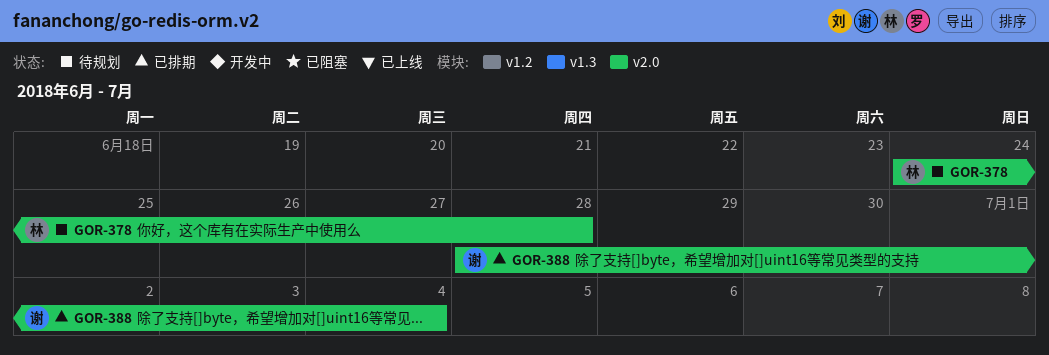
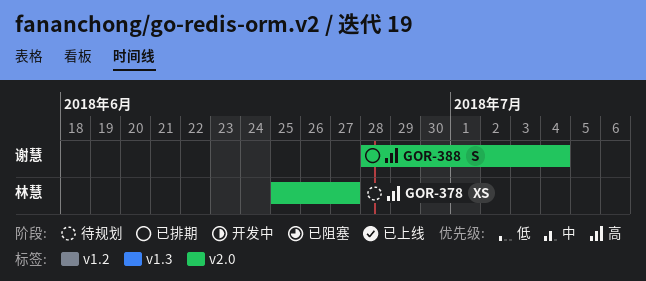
GOR-378, start: Jun 24 -> Jun 25
GOR-378, due: Jun 28 -> Jun 27

